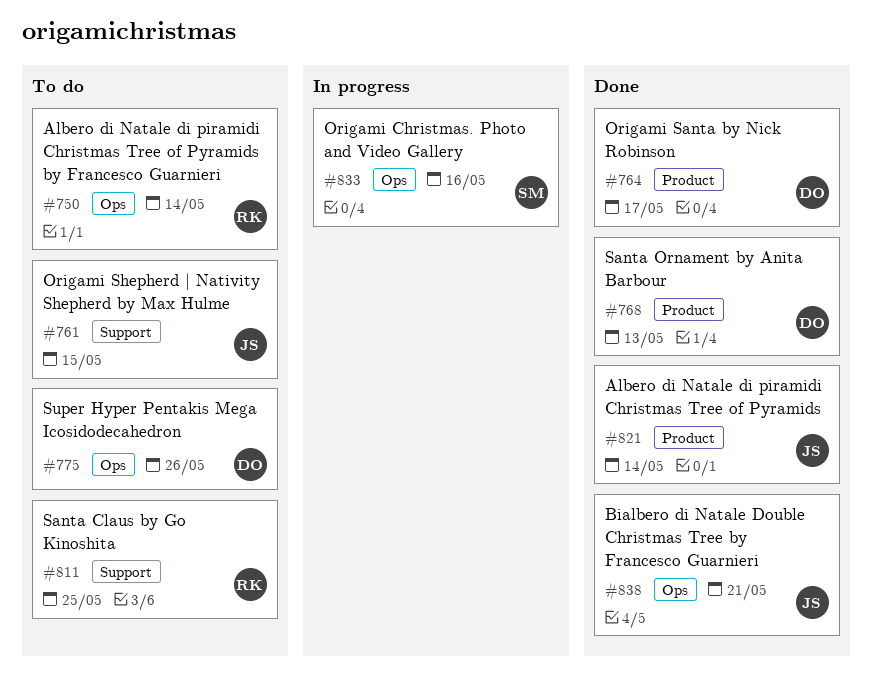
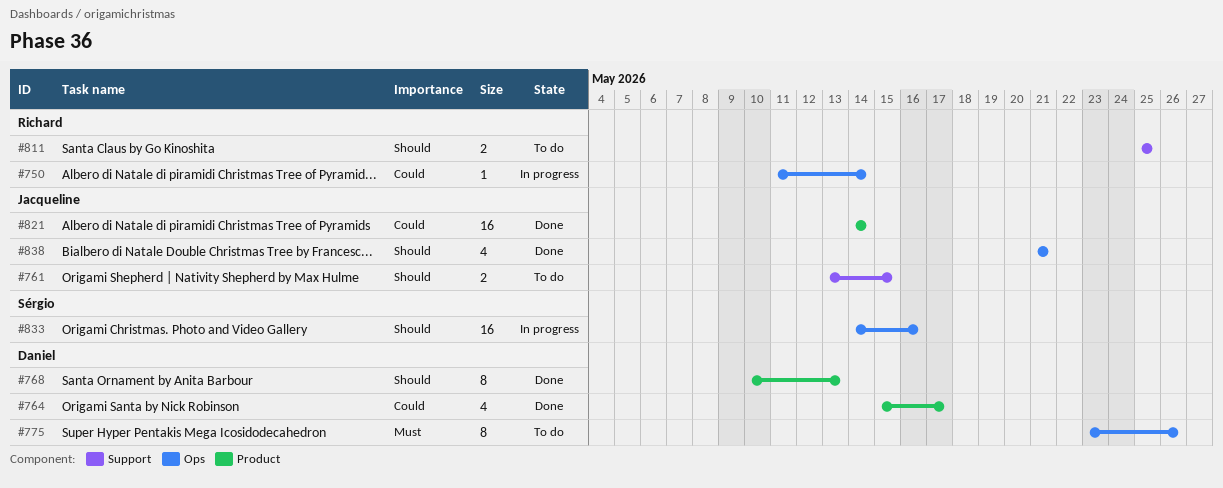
#750, status: To do -> In progress

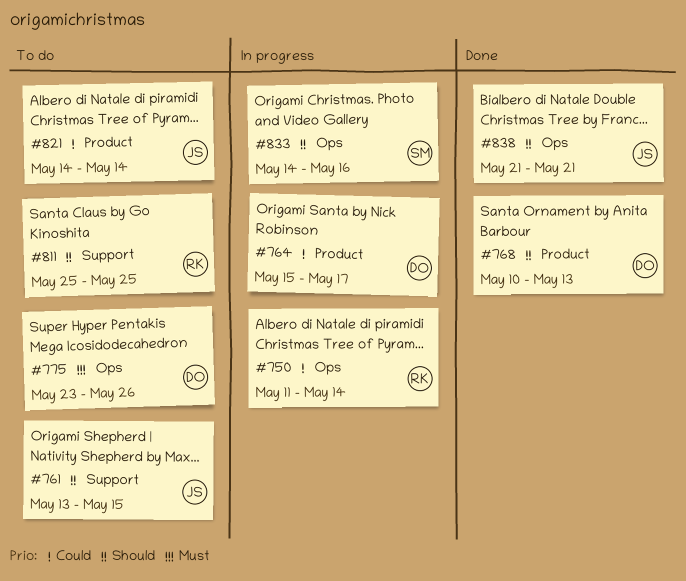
#764, status: Done -> In progress
#821, status: Done -> To do

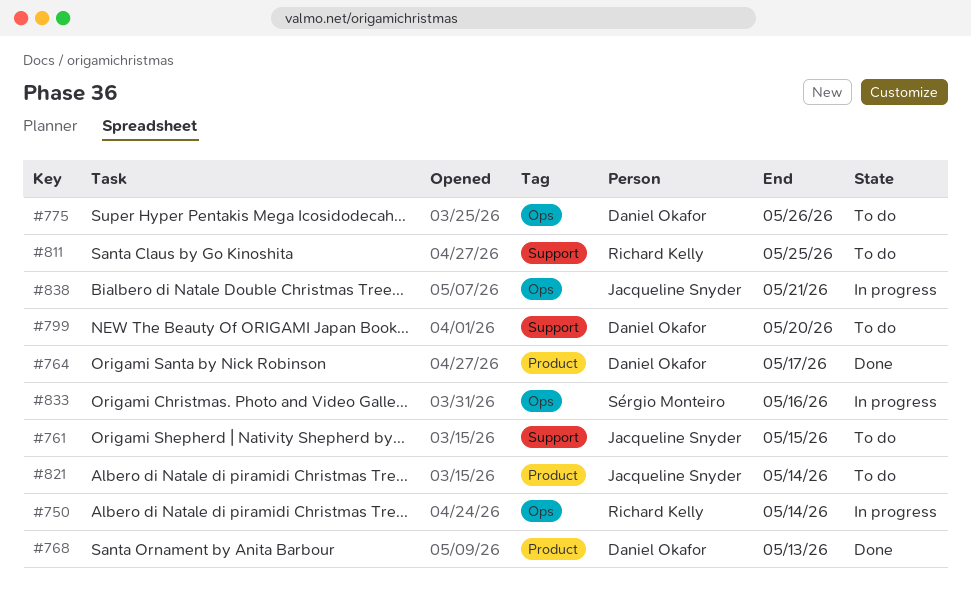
#764, status: In progress -> Done
#799: none -> present
#838, status: Done -> In progress

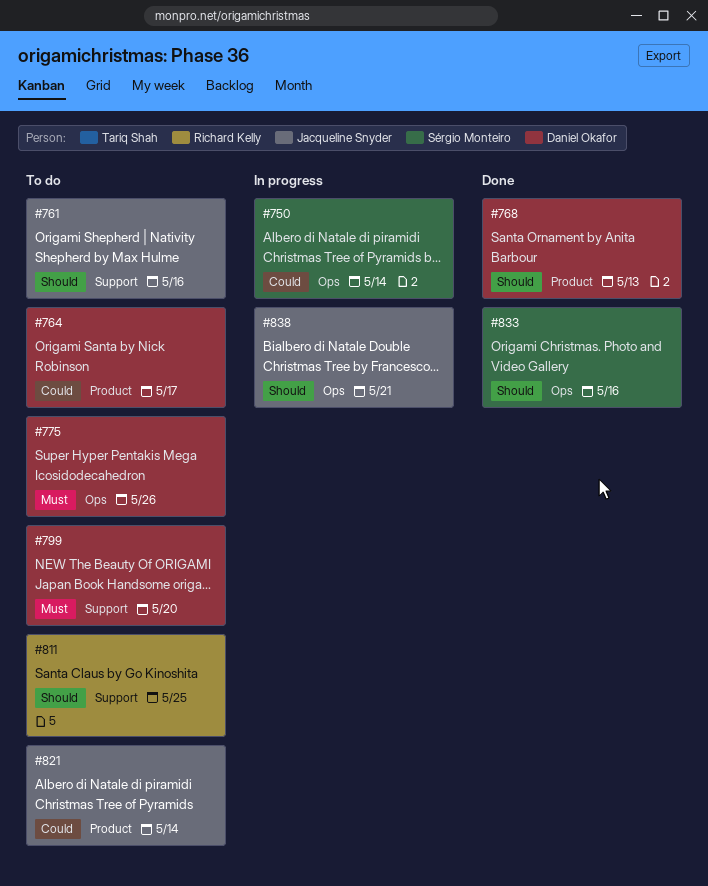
#750, owner: Richard Kelly -> Sérgio Monteiro
#761, due: May 15 -> May 16
#764, status: Done -> To do
#833, status: In progress -> Done

